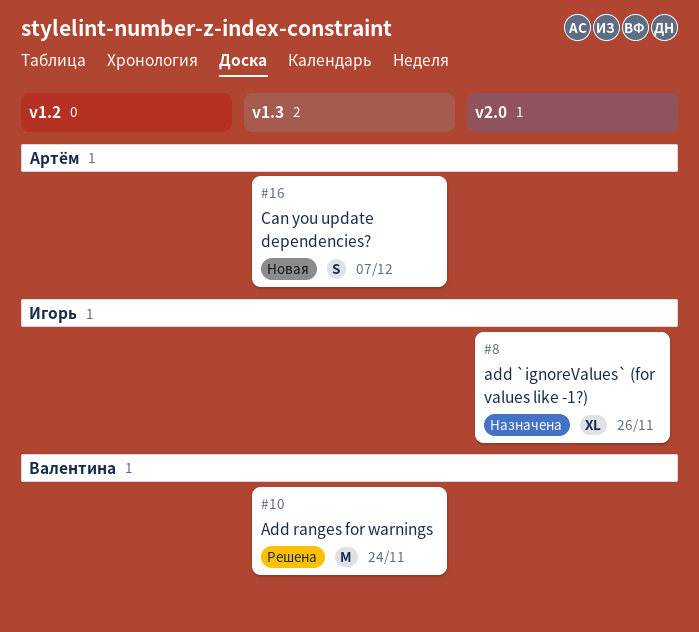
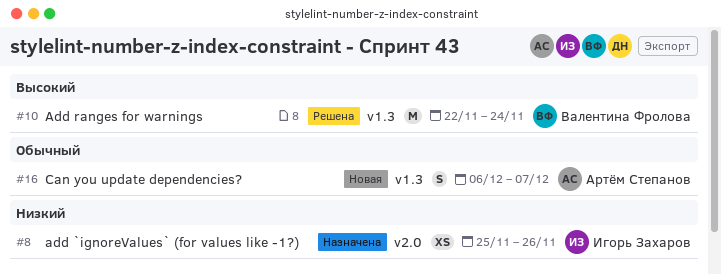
#8, estimate: XL -> XS

